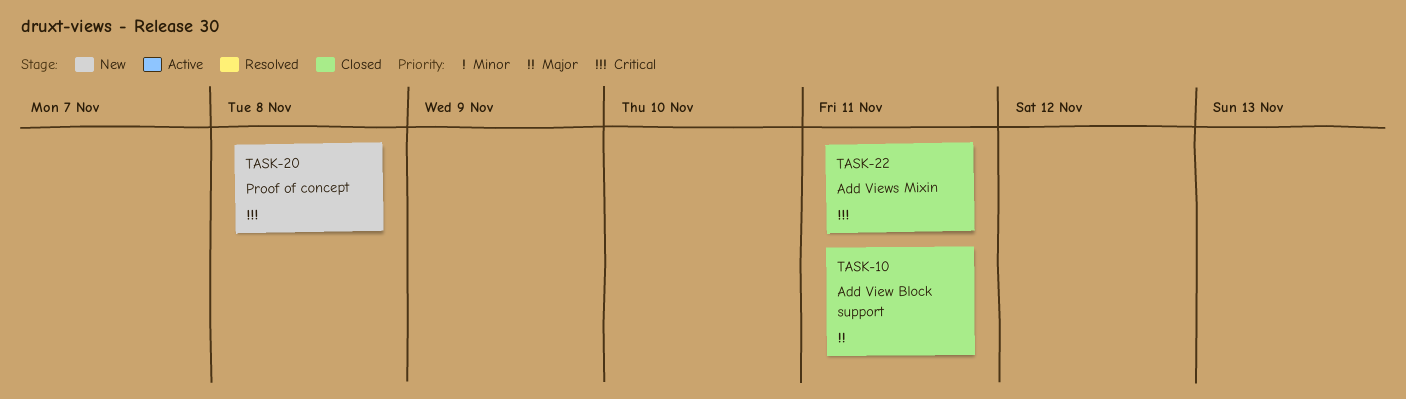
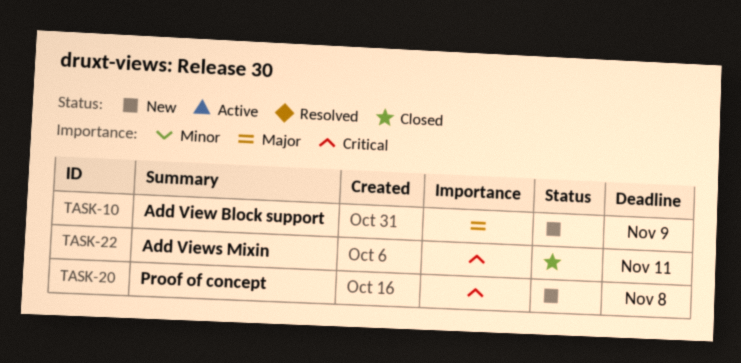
TASK-10, status: Closed -> New
TASK-10, due: Nov 11 -> Nov 9

